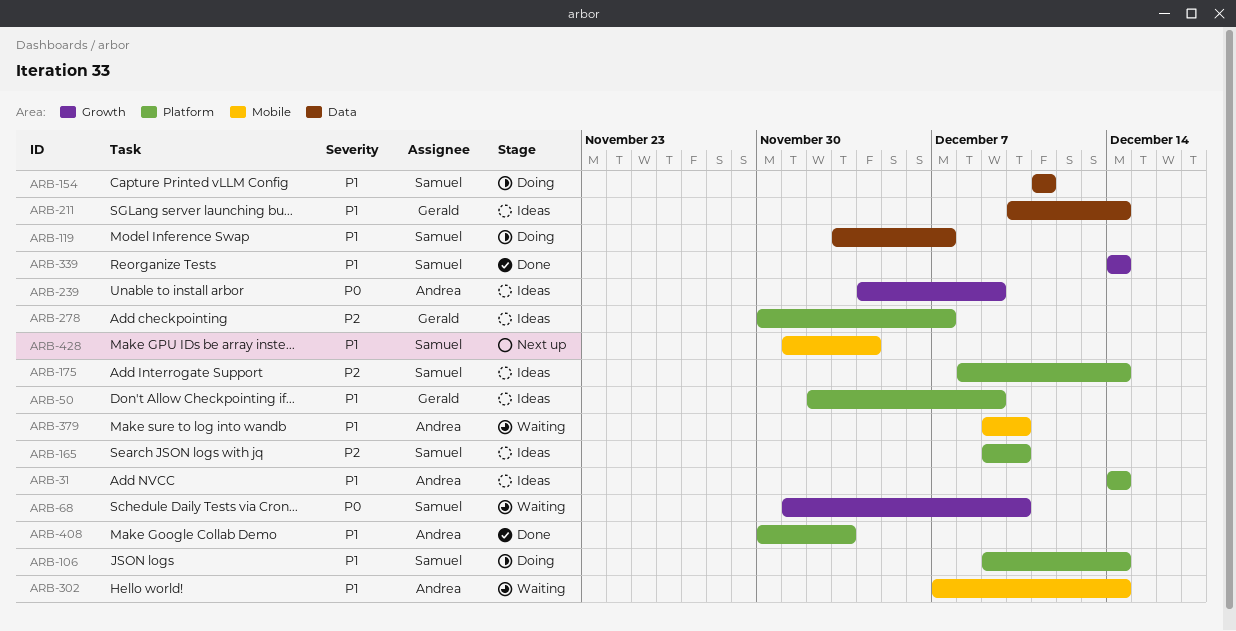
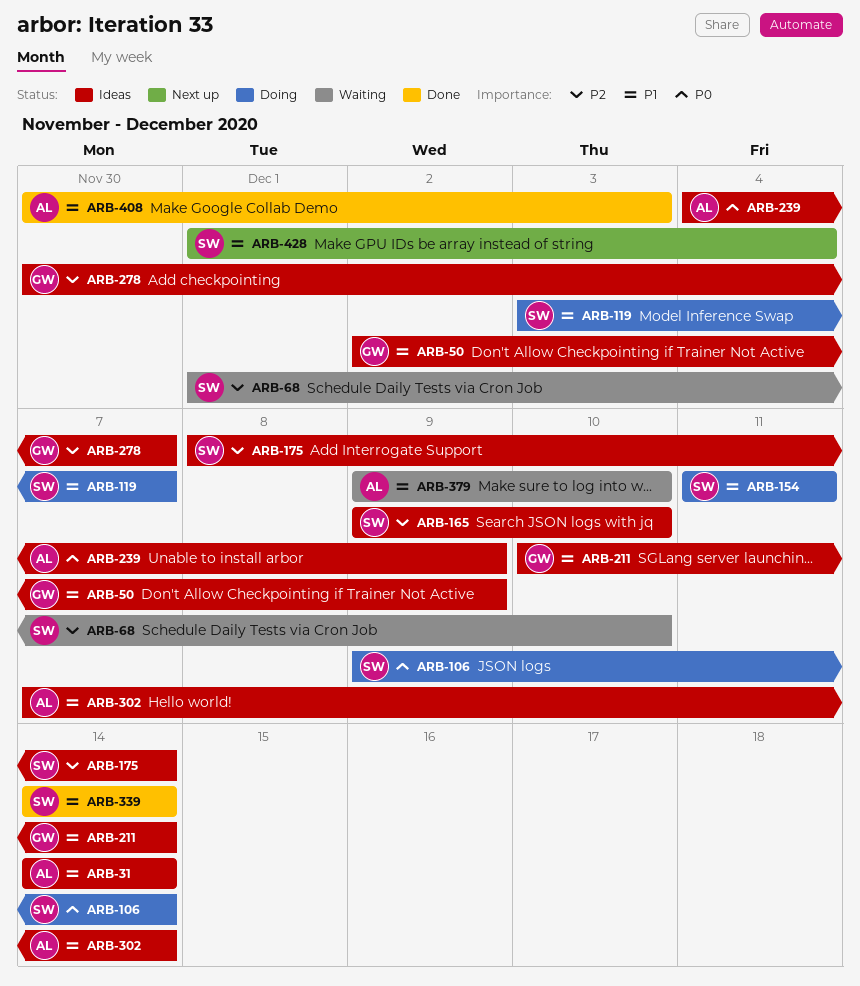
ARB-68, priority: P0 -> P2
ARB-106, priority: P1 -> P0
ARB-302, status: Waiting -> Ideas

